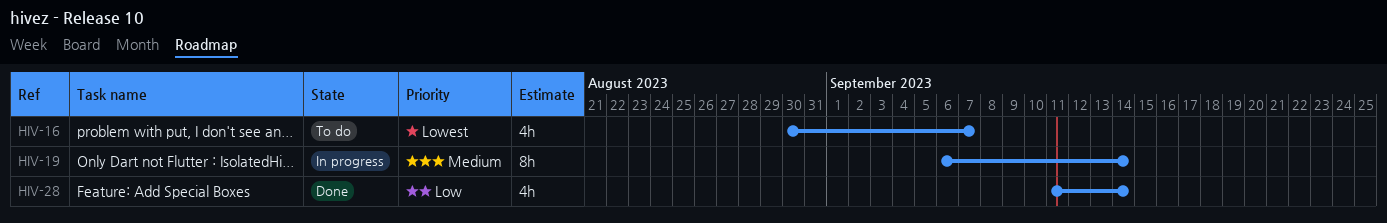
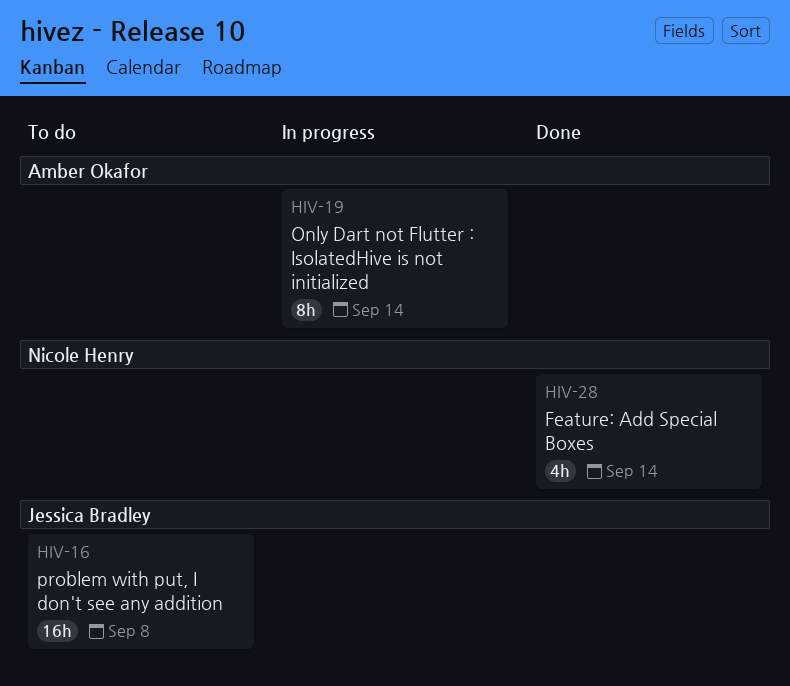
HIV-16, estimate: 4h -> 16h
HIV-16, due: Sep 7 -> Sep 8

